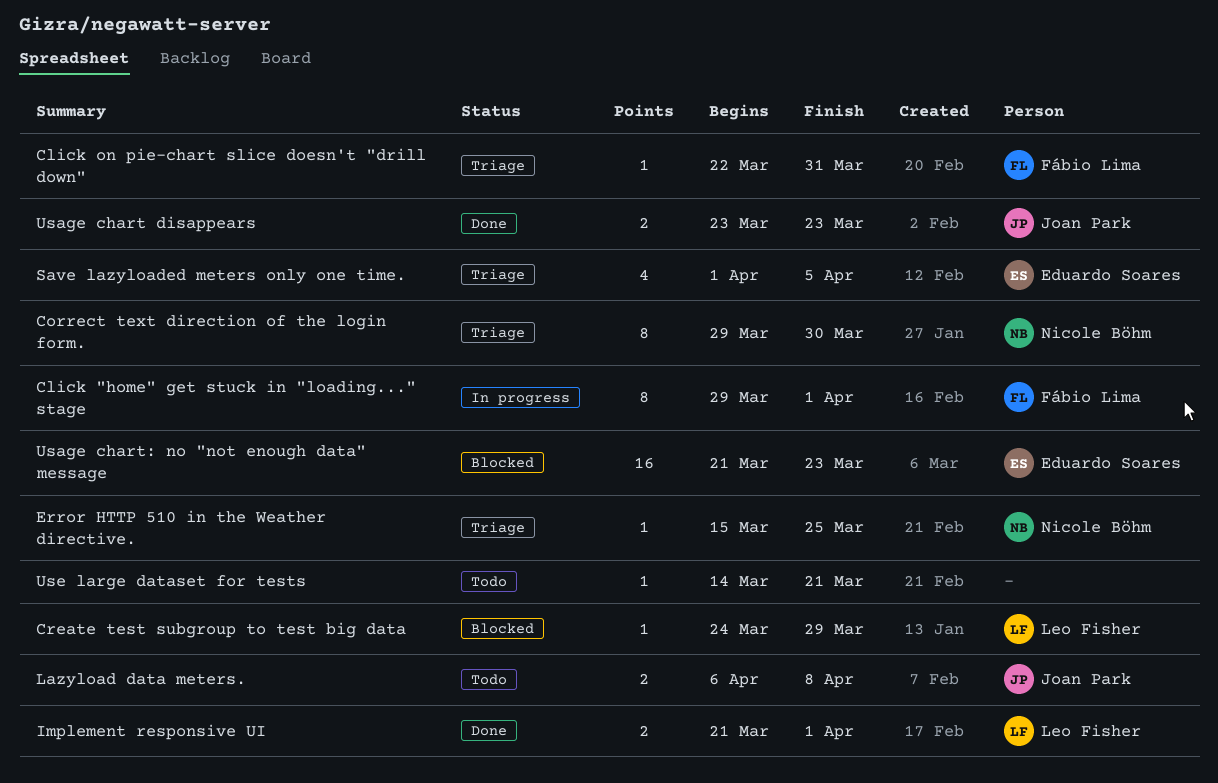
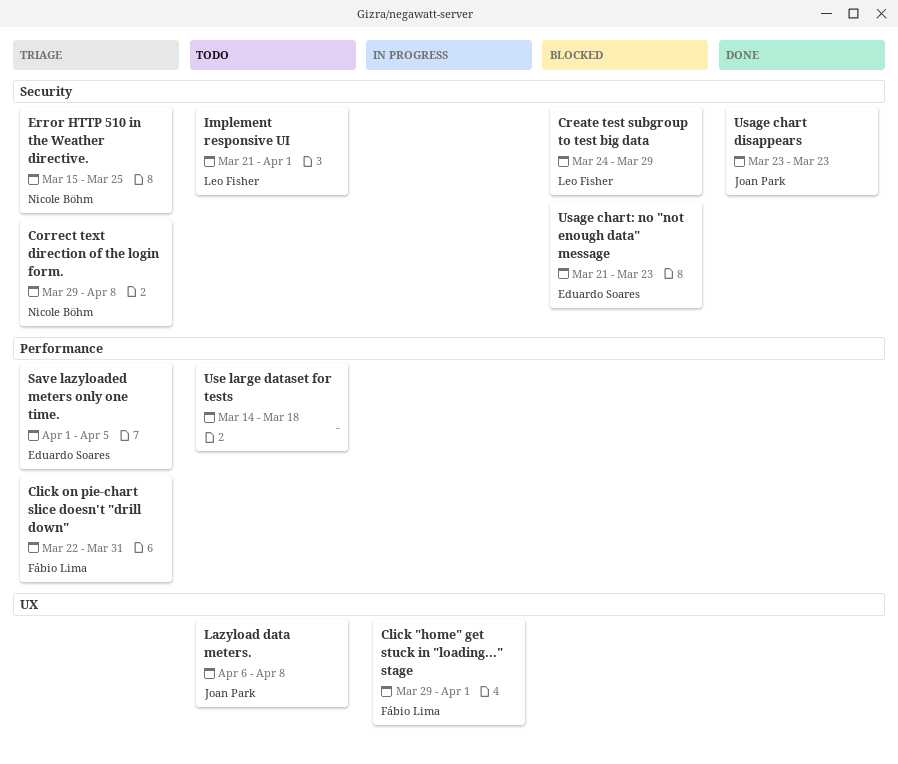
Correct text direction of the login form., due: Mar 30 -> Apr 8
Implement responsive UI, status: Done -> Todo
Use large dataset for tests, due: Mar 21 -> Mar 18

